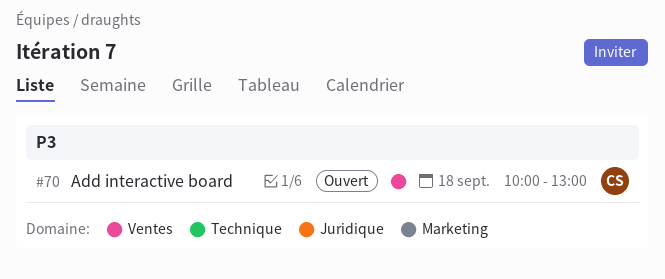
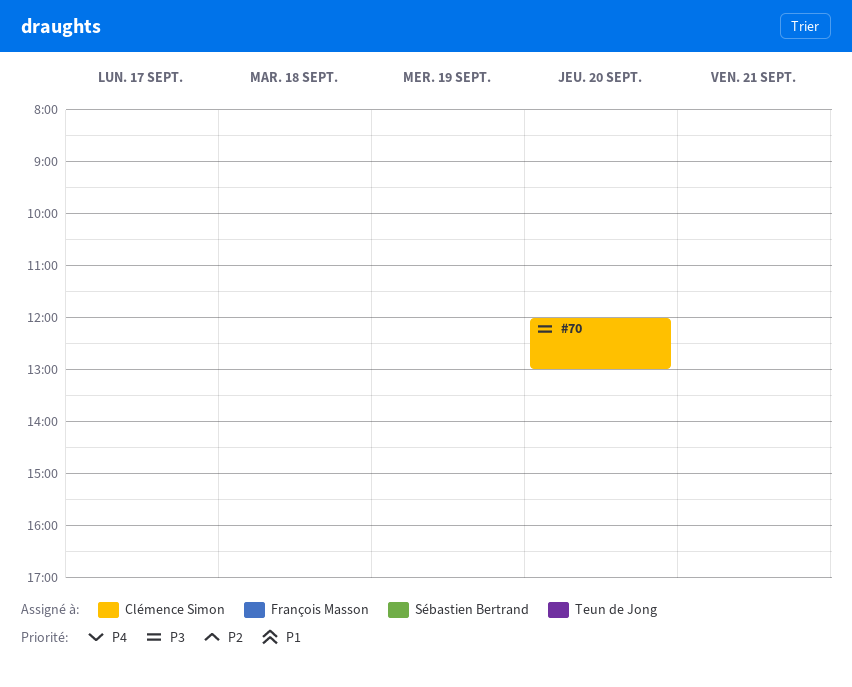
#70, day: Sep 18 -> Sep 20
#70, begins: 10:00 -> 12:00

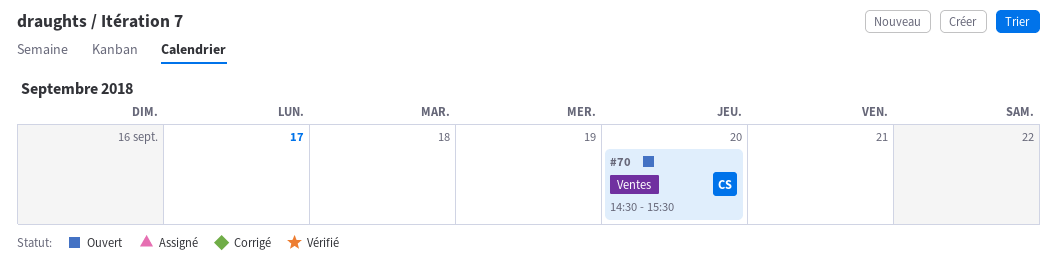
#70, begins: 12:00 -> 14:30
#70, ends: 13:00 -> 15:30

